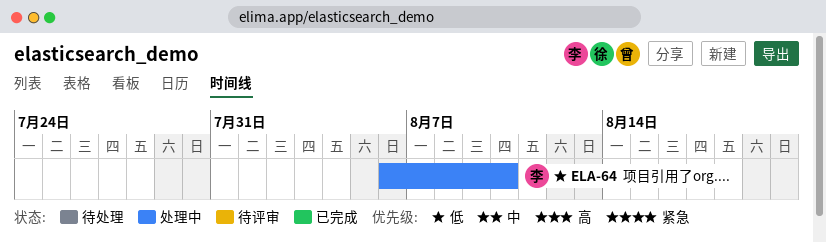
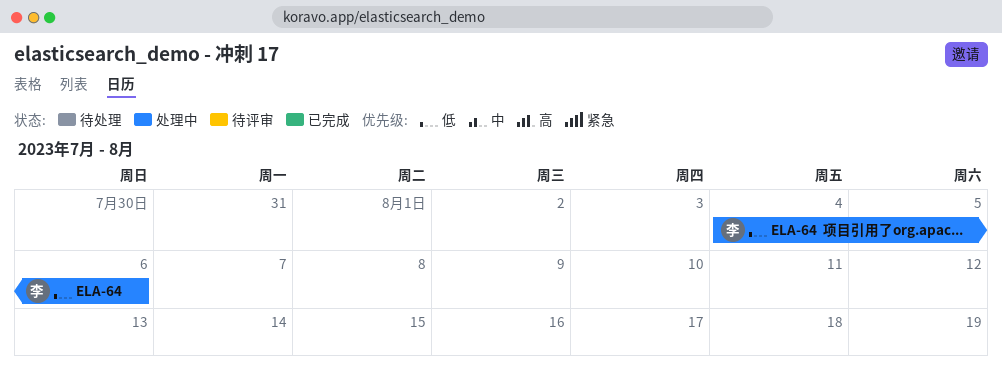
ELA-64, start: Aug 6 -> Aug 4
ELA-64, due: Aug 10 -> Aug 6

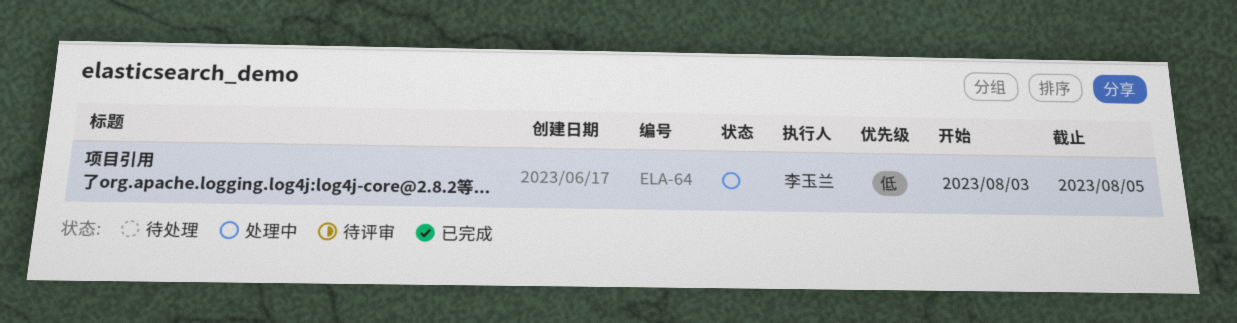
ELA-64, start: Aug 4 -> Aug 3
ELA-64, due: Aug 6 -> Aug 5

